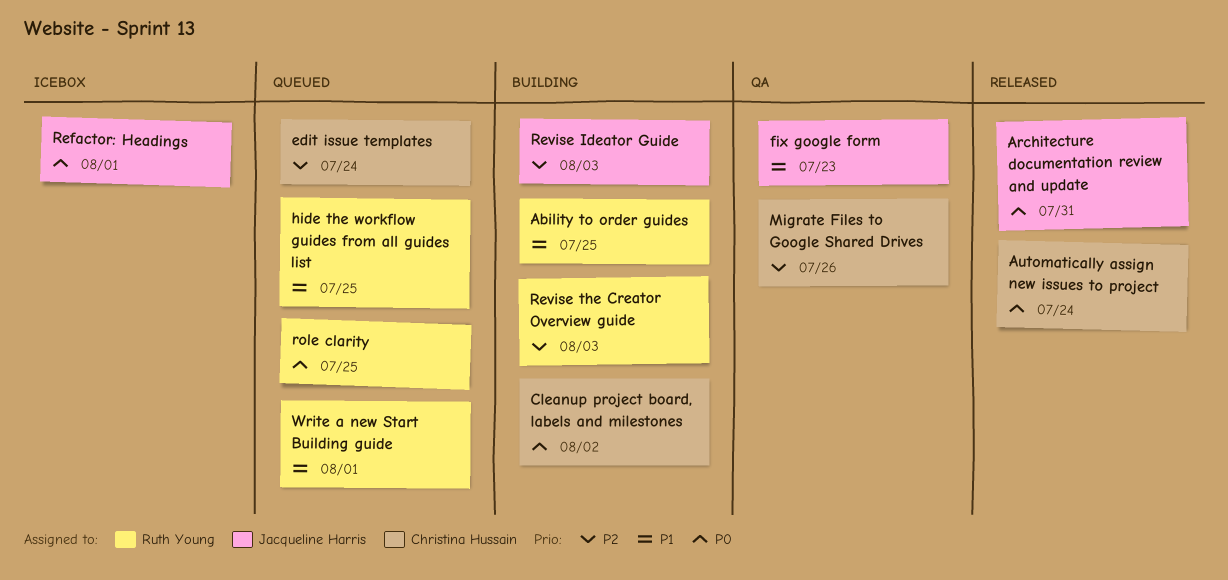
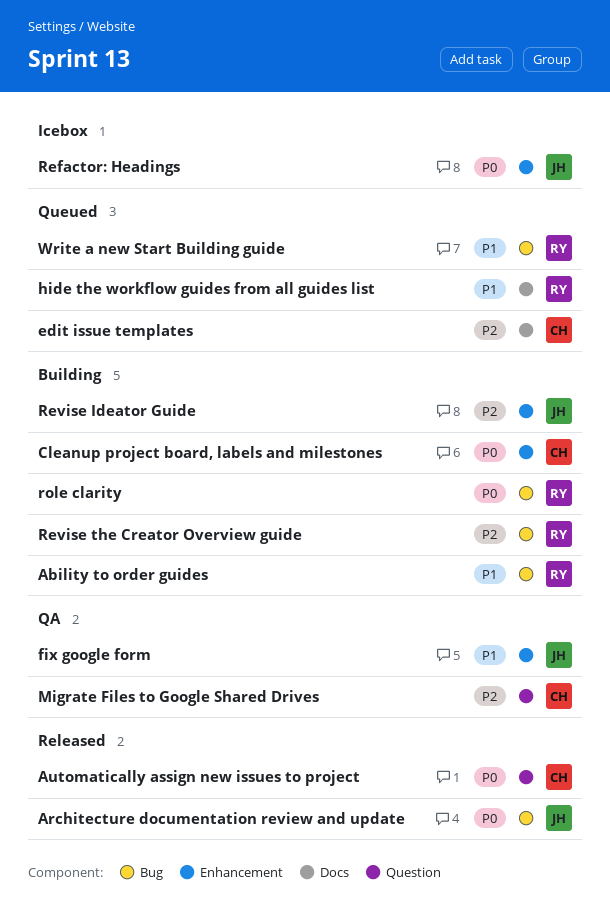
role clarity, status: Queued -> Building

